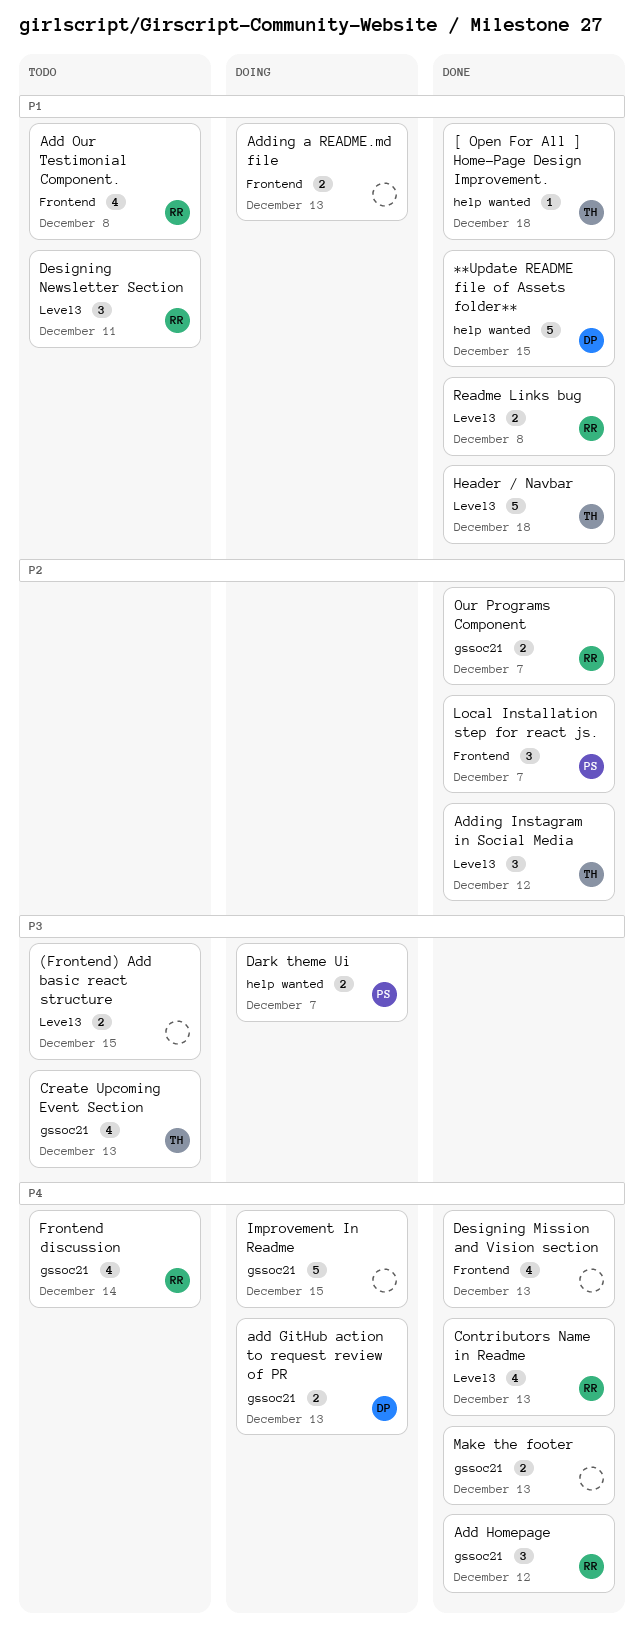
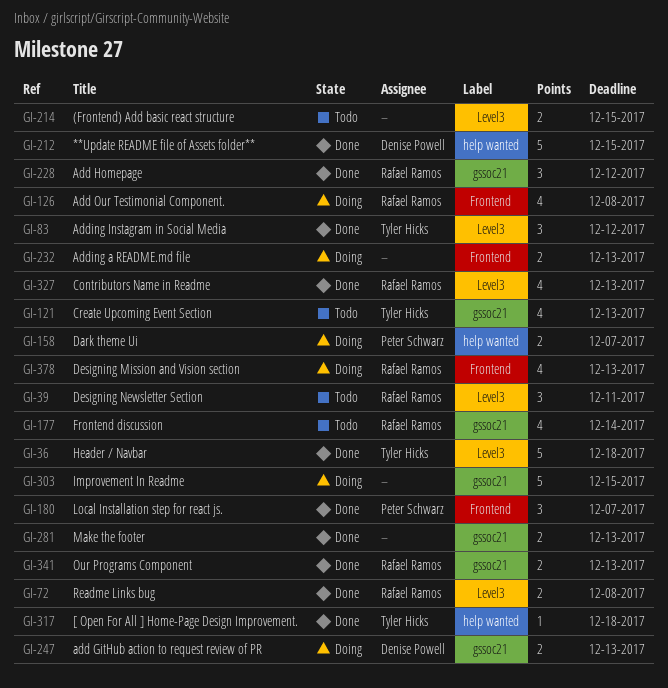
Add Our Testimonial Component., status: Todo -> Doing
Designing Mission and Vision section, status: Done -> Doing
Designing Mission and Vision section, owner: none -> Rafael Ramos
Our Programs Component, due: Dec 7 -> Dec 13

